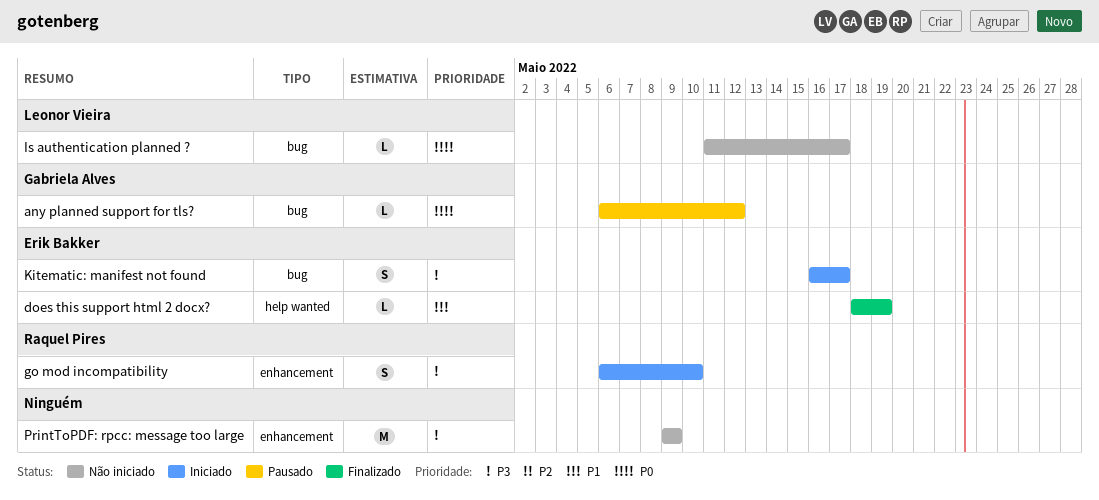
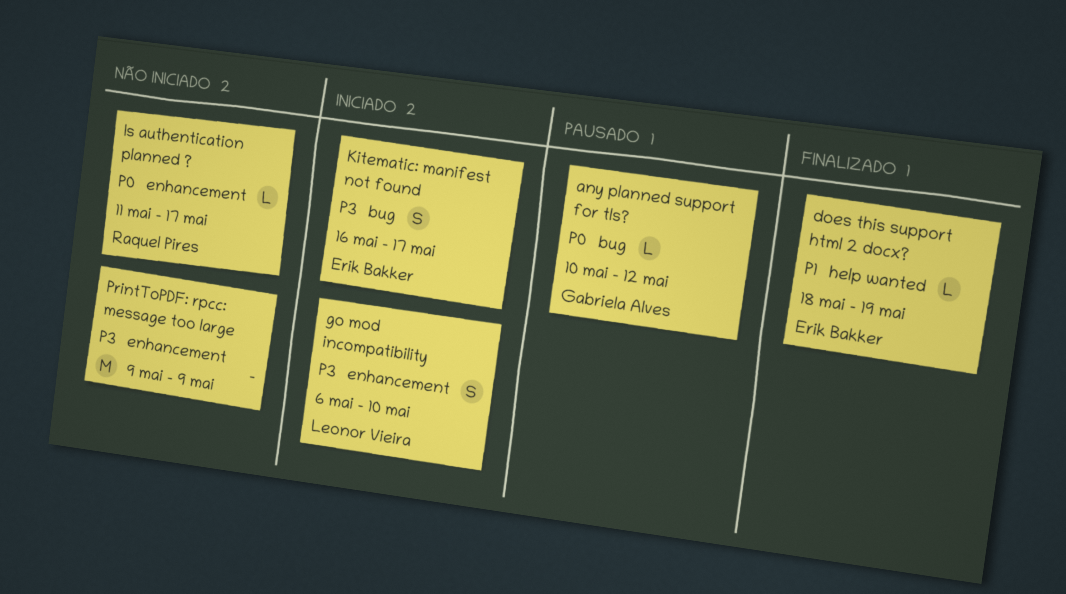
any planned support for tls?, start: May 6 -> May 10
go mod incompatibility, owner: Raquel Pires -> Leonor Vieira
Is authentication planned ?, owner: Leonor Vieira -> Raquel Pires
Is authentication planned ?, label: bug -> enhancement

